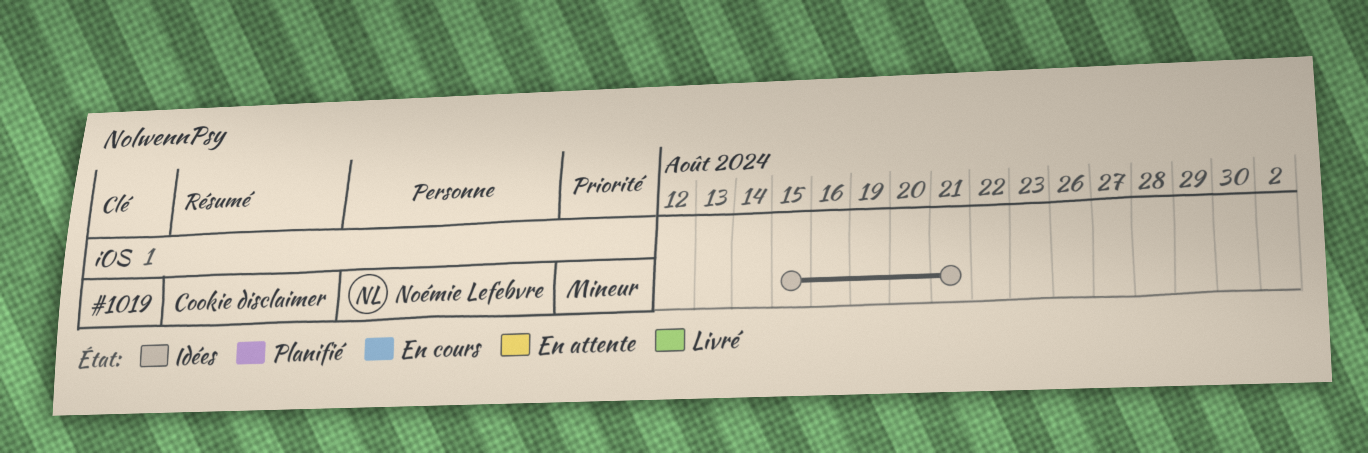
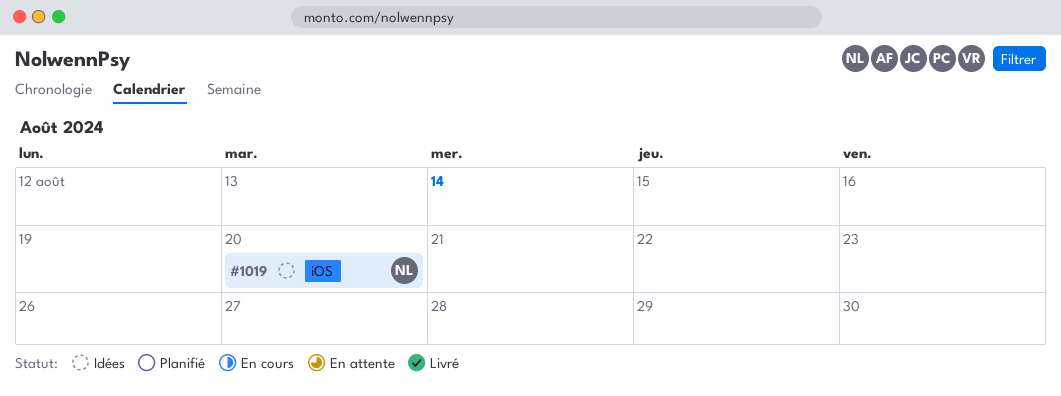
#1019, due: Aug 21 -> Aug 20

